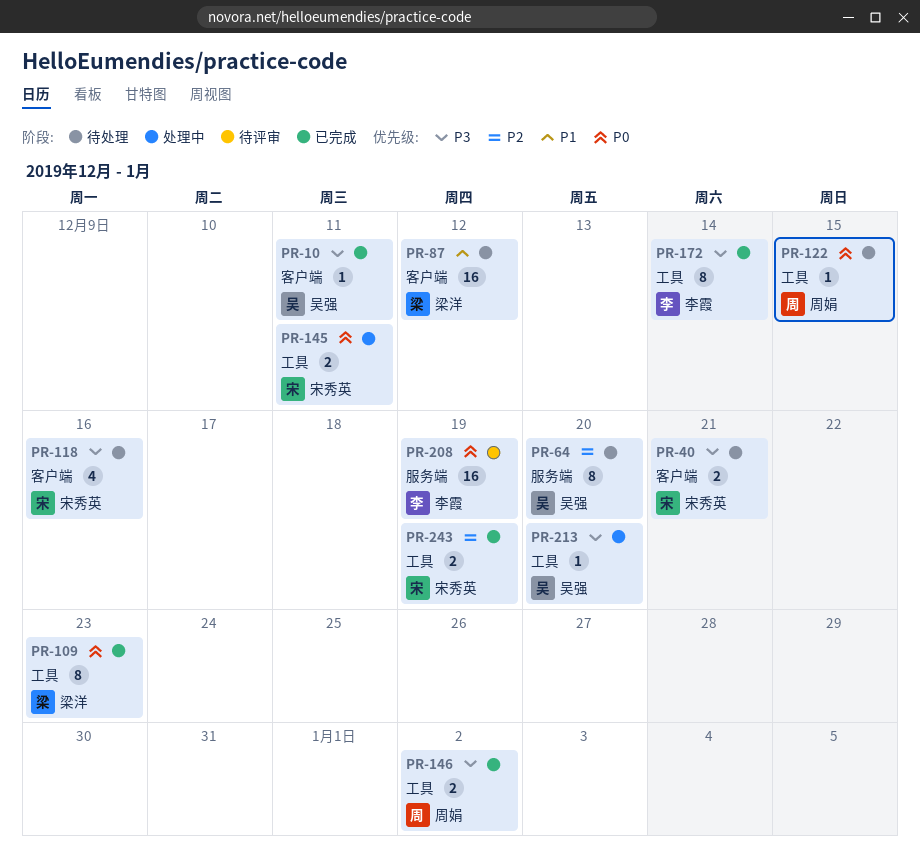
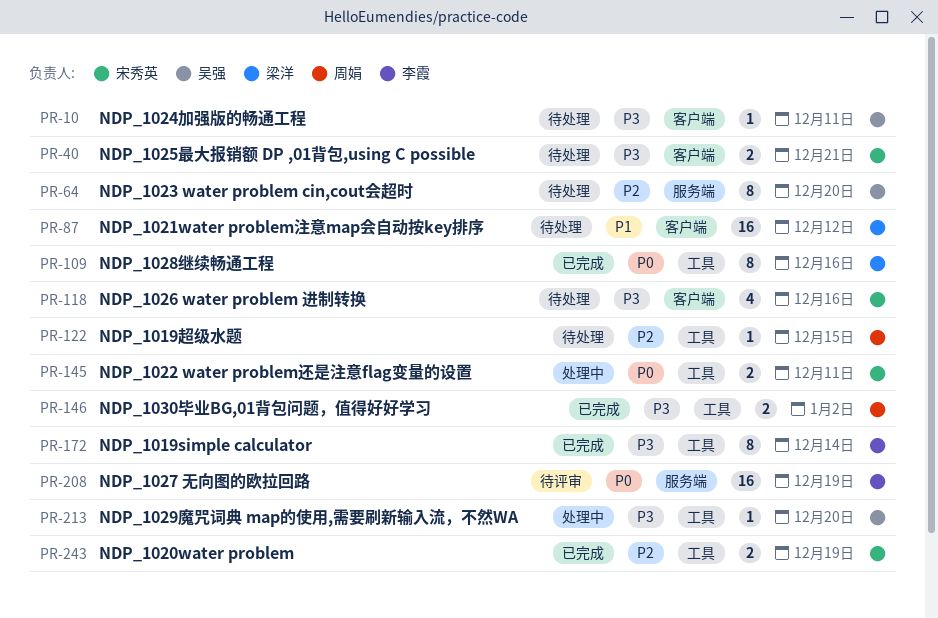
PR-10, status: 已完成 -> 待处理
PR-109, due: Dec 23 -> Dec 16
PR-122, priority: P0 -> P2

